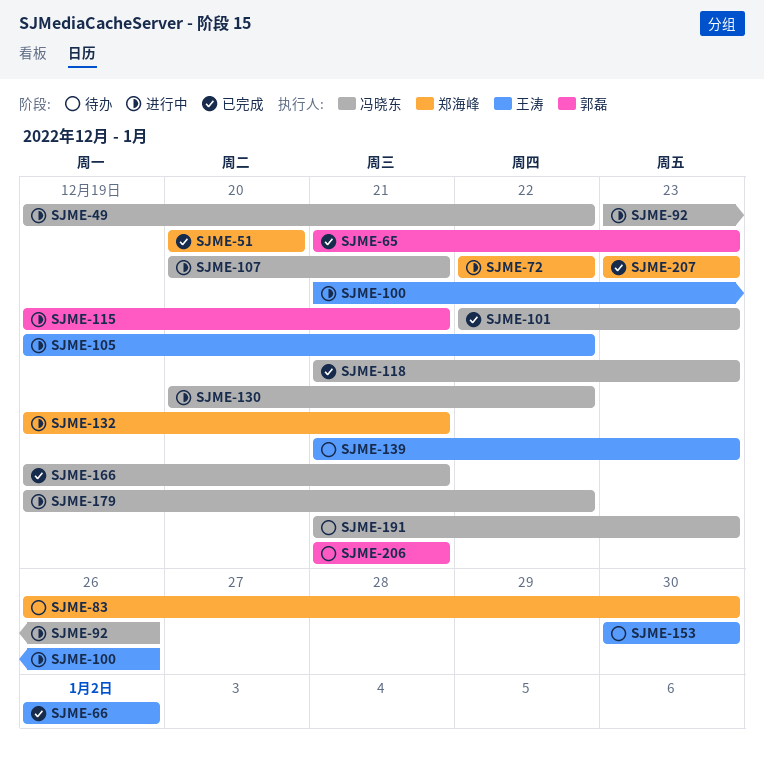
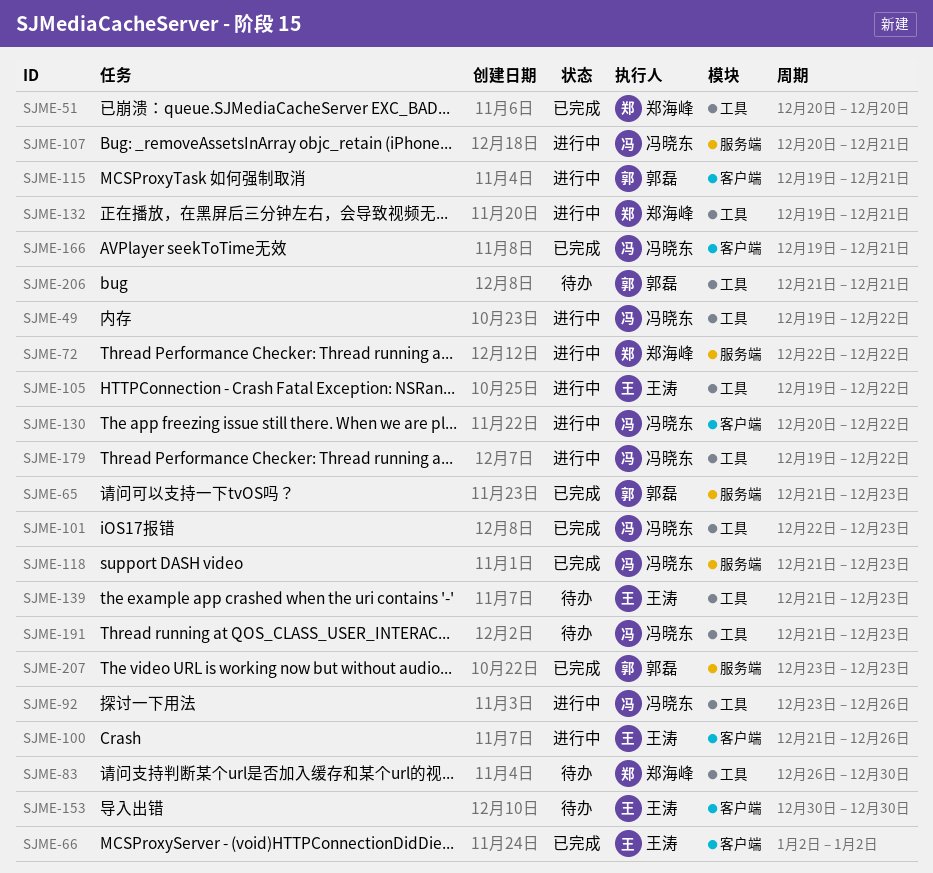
SJME-207, owner: 郑海峰 -> 郭磊

